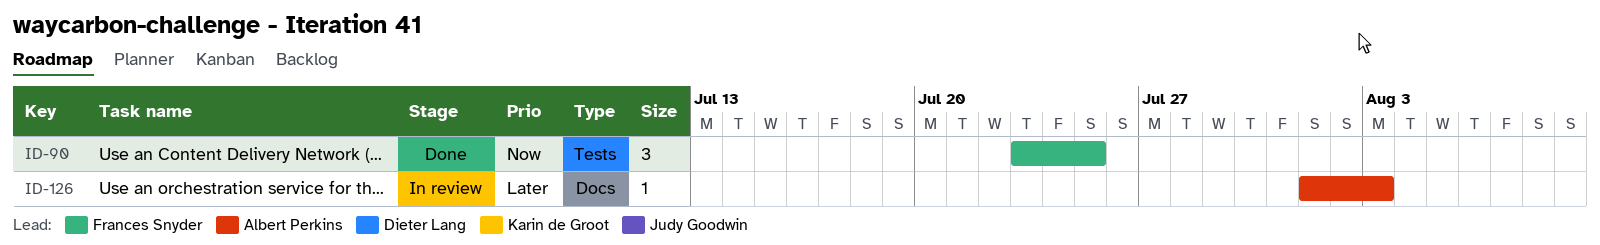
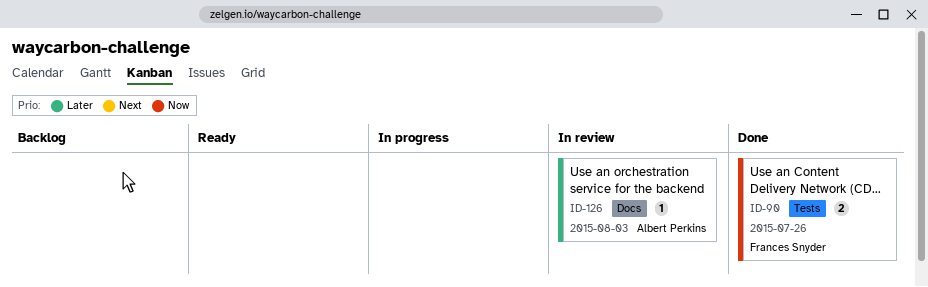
ID-90, estimate: 3 -> 2
ID-90, due: Jul 25 -> Jul 26

